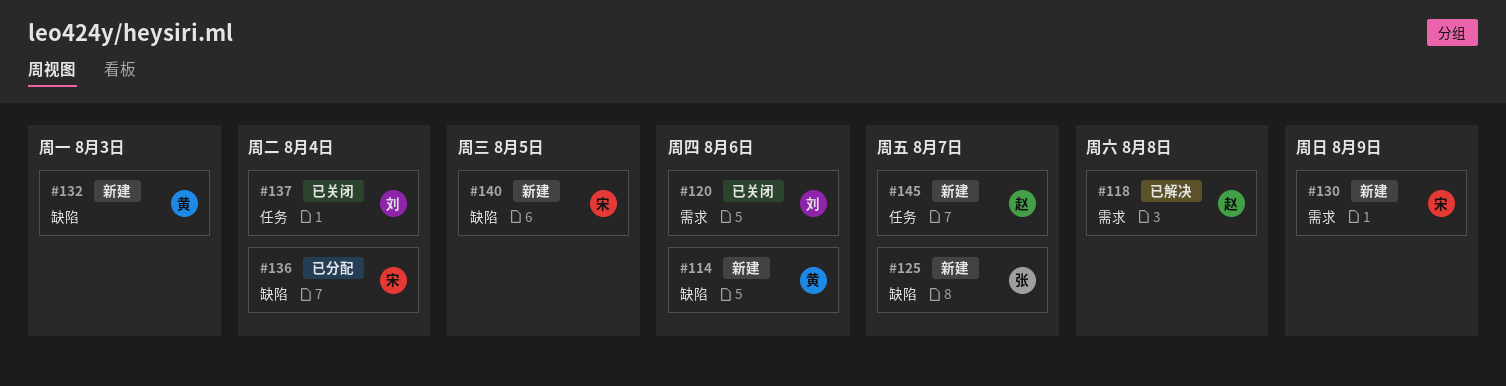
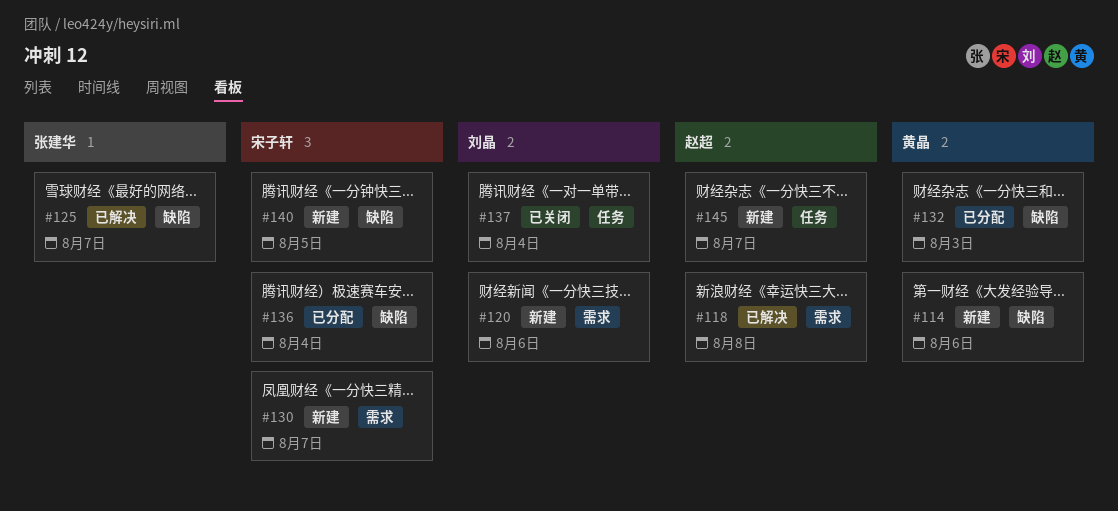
#120, status: 已关闭 -> 新建
#125, status: 新建 -> 已解决
#130, due: Aug 9 -> Aug 7
#132, status: 新建 -> 已分配

